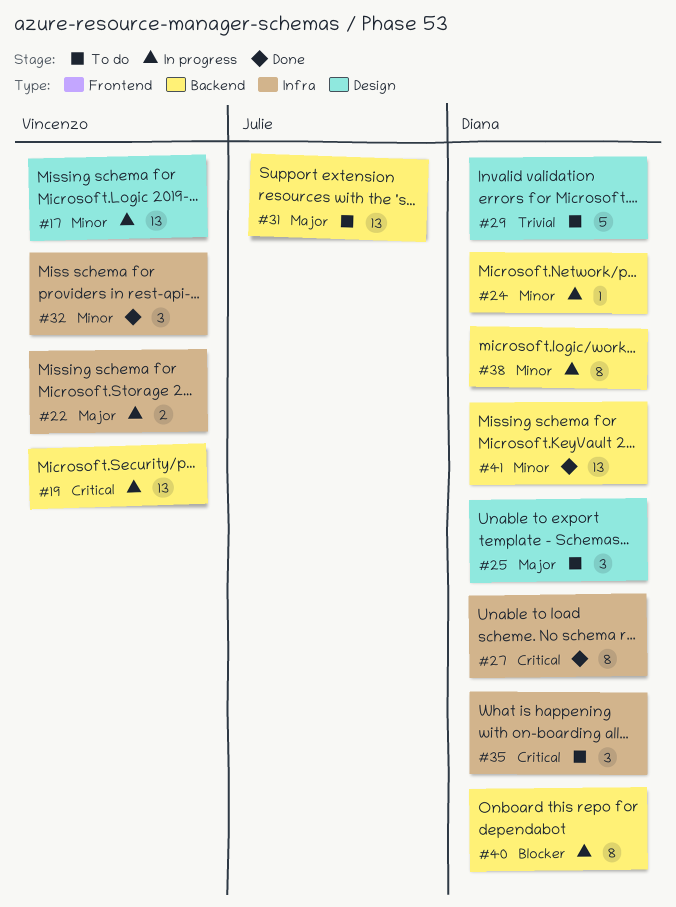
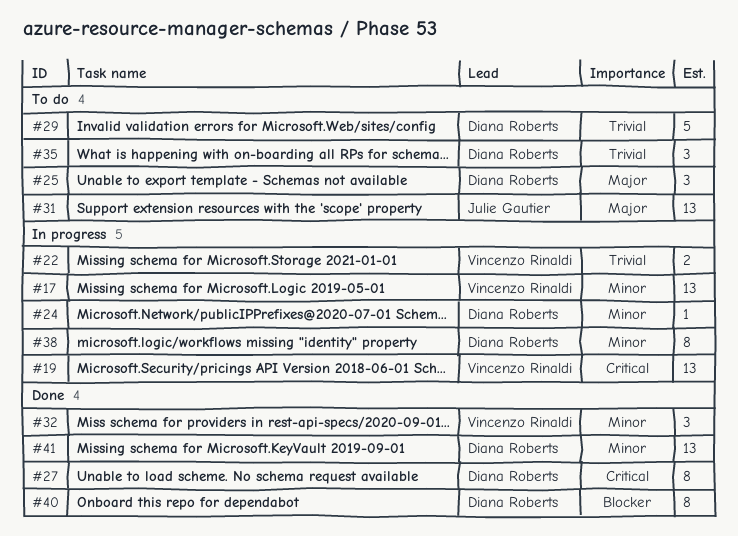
#22, priority: Major -> Trivial
#35, priority: Critical -> Trivial
#40, status: In progress -> Done

